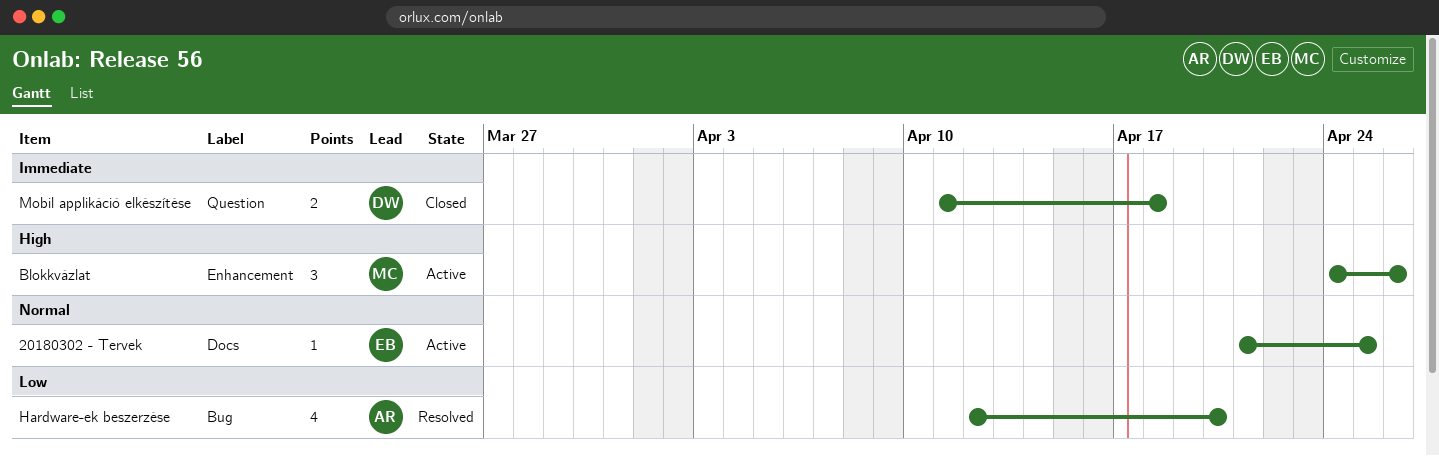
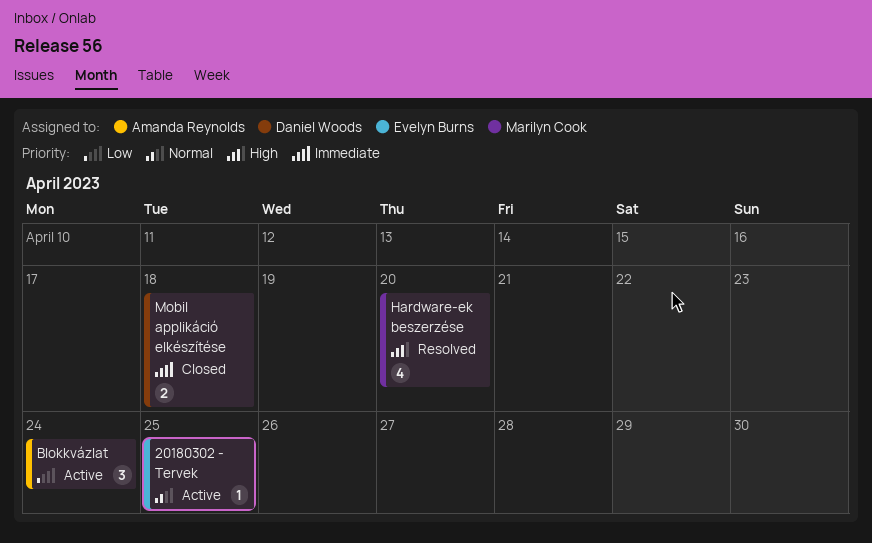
Blokkvázlat, owner: Marilyn Cook -> Amanda Reynolds
Blokkvázlat, priority: High -> Low
Blokkvázlat, due: Apr 26 -> Apr 24
Hardware-ek beszerzése, owner: Amanda Reynolds -> Marilyn Cook
Hardware-ek beszerzése, priority: Low -> High

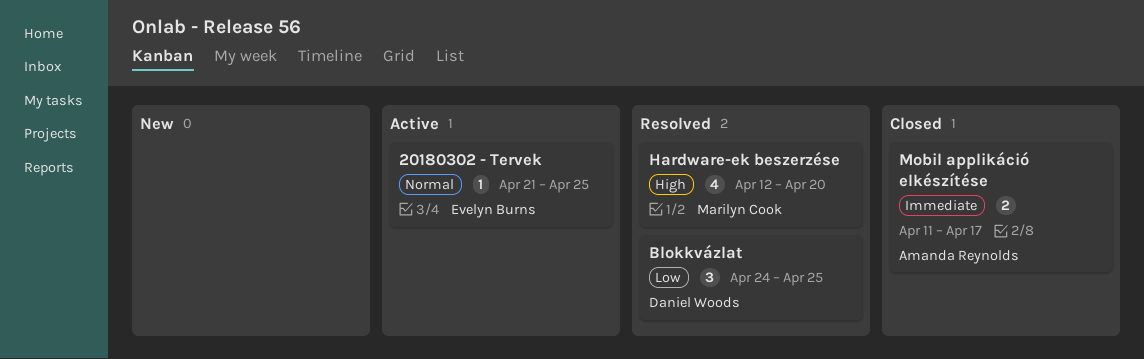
Blokkvázlat, status: Active -> Resolved
Blokkvázlat, owner: Amanda Reynolds -> Daniel Woods
Blokkvázlat, due: Apr 24 -> Apr 25
Mobil applikáció elkészítése, owner: Daniel Woods -> Amanda Reynolds
Mobil applikáció elkészítése, due: Apr 18 -> Apr 17

